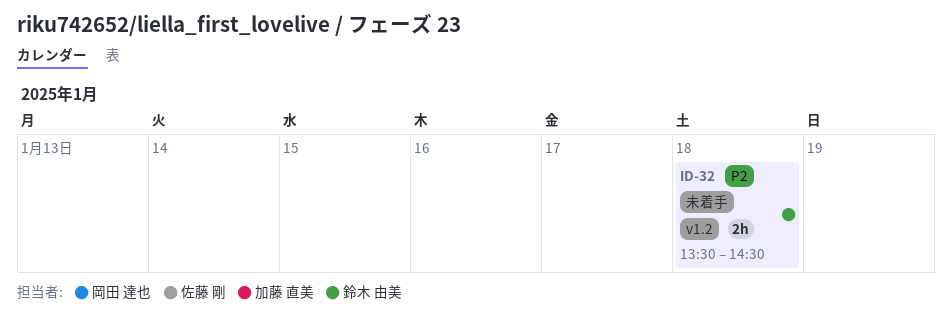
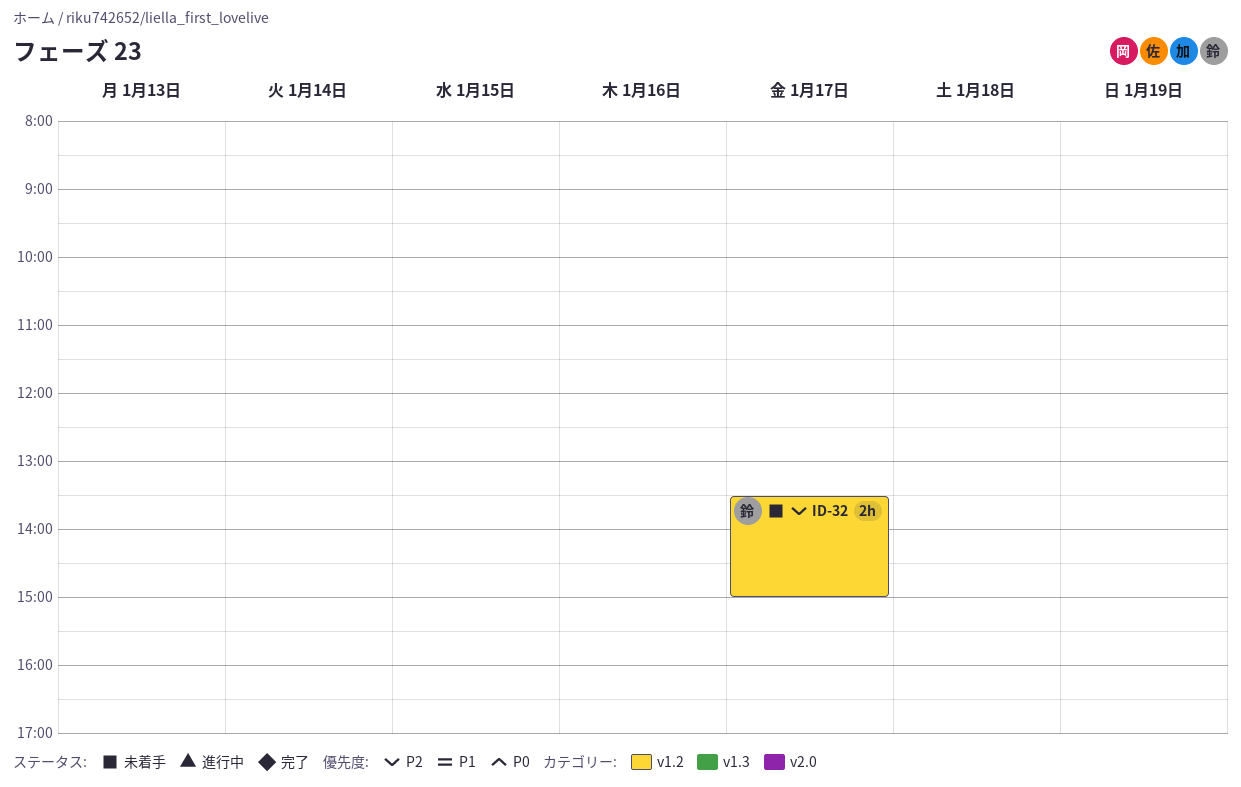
ID-32, day: Jan 18 -> Jan 17
ID-32, ends: 14:30 -> 15:00

